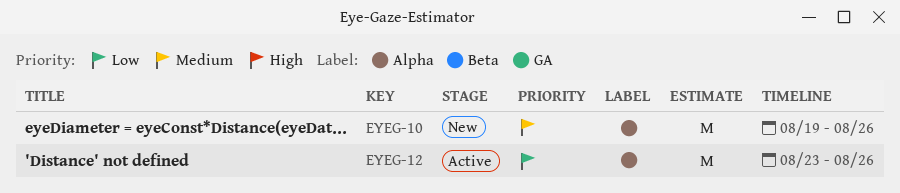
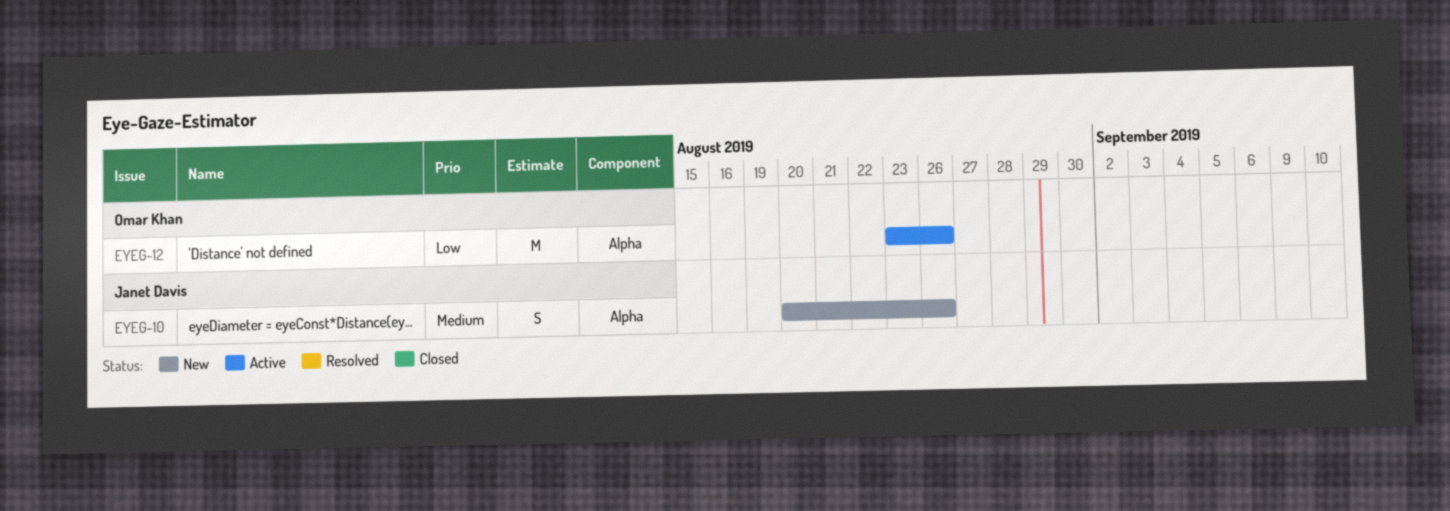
EYEG-10, estimate: M -> S
EYEG-10, start: Aug 19 -> Aug 20

